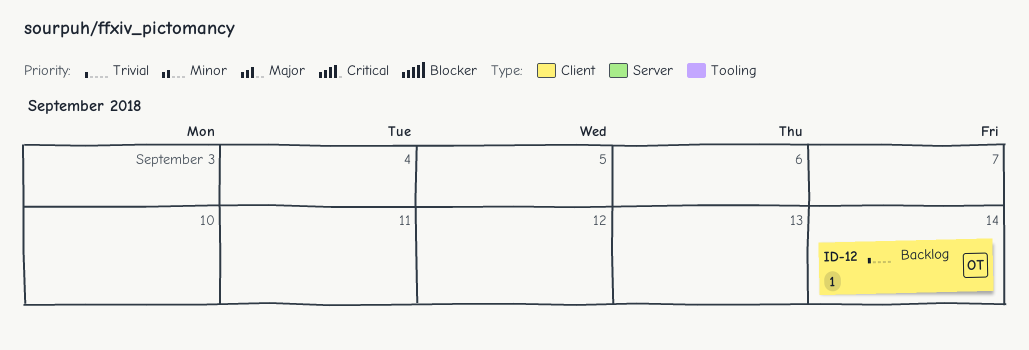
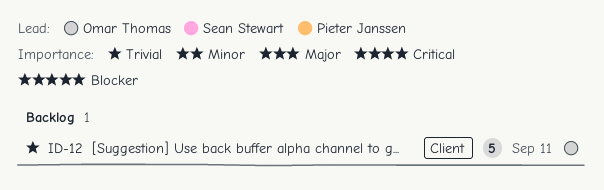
ID-12, estimate: 1 -> 5
ID-12, due: Sep 14 -> Sep 11

